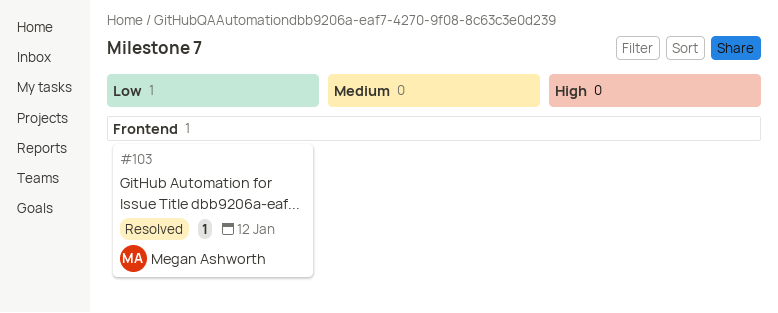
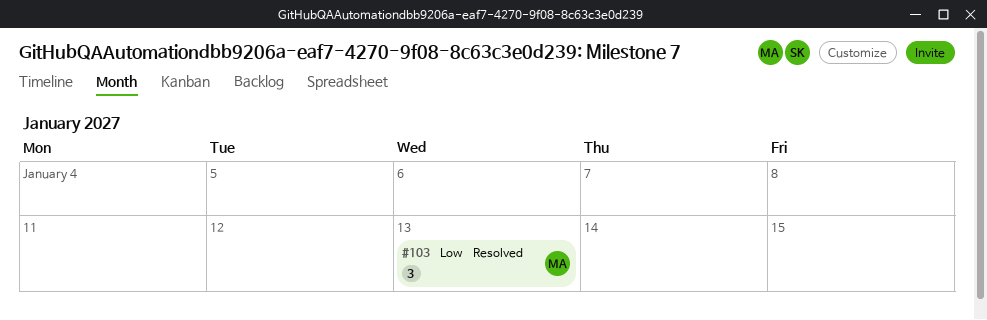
#103, estimate: 1 -> 3
#103, due: Jan 12 -> Jan 13

